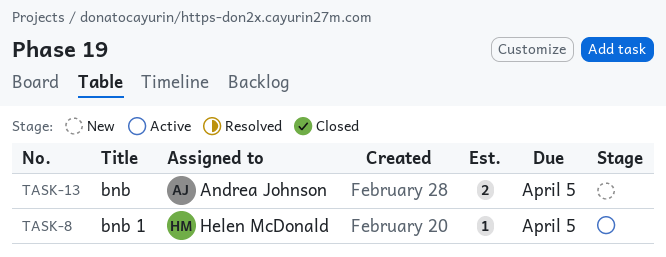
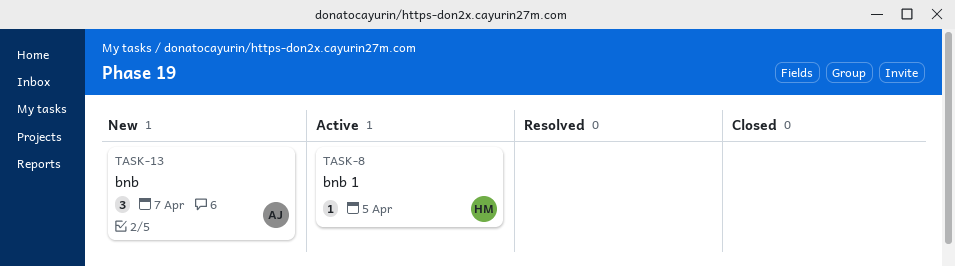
TASK-13, estimate: 2 -> 3
TASK-13, due: Apr 5 -> Apr 7

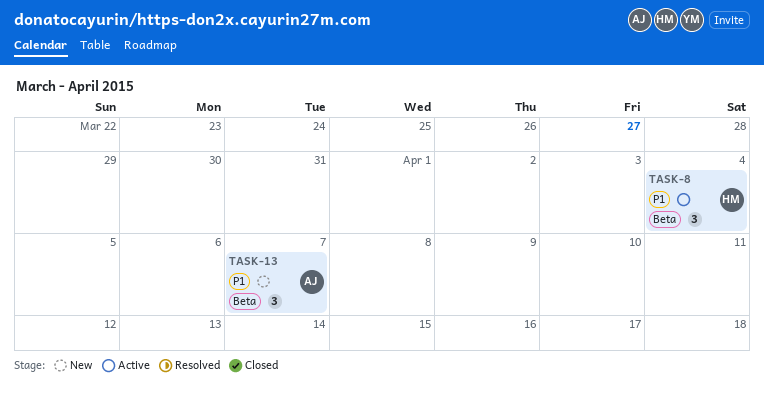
TASK-8, estimate: 1 -> 3
TASK-8, due: Apr 5 -> Apr 4

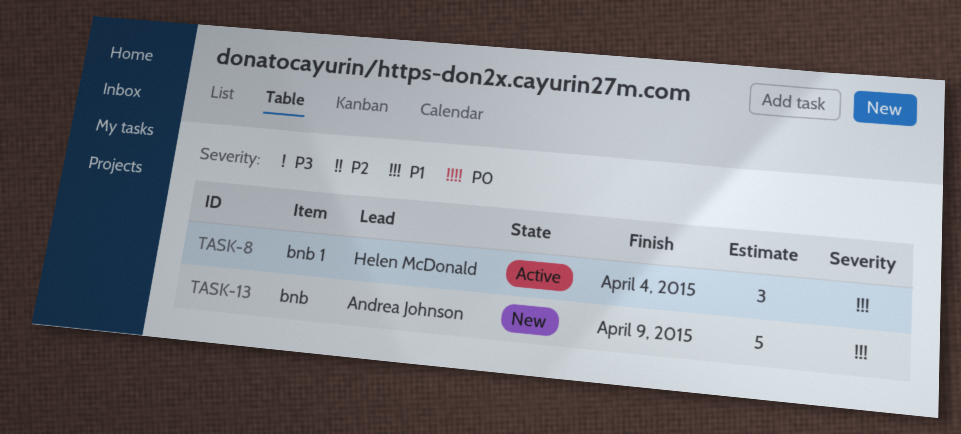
TASK-13, estimate: 3 -> 5
TASK-13, due: Apr 7 -> Apr 9

